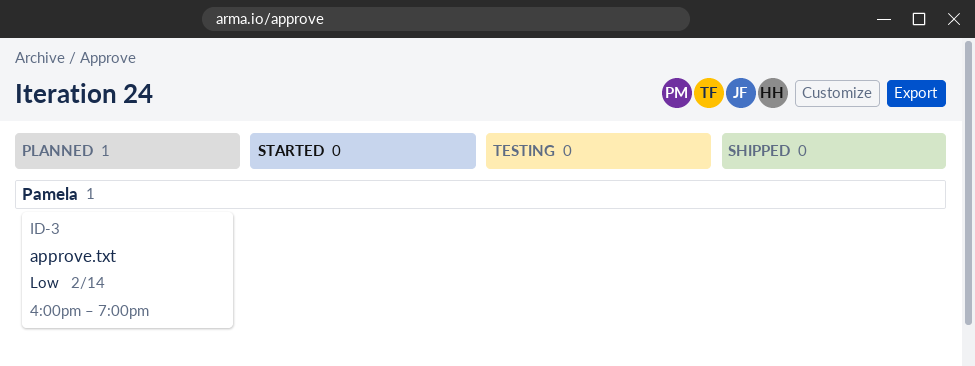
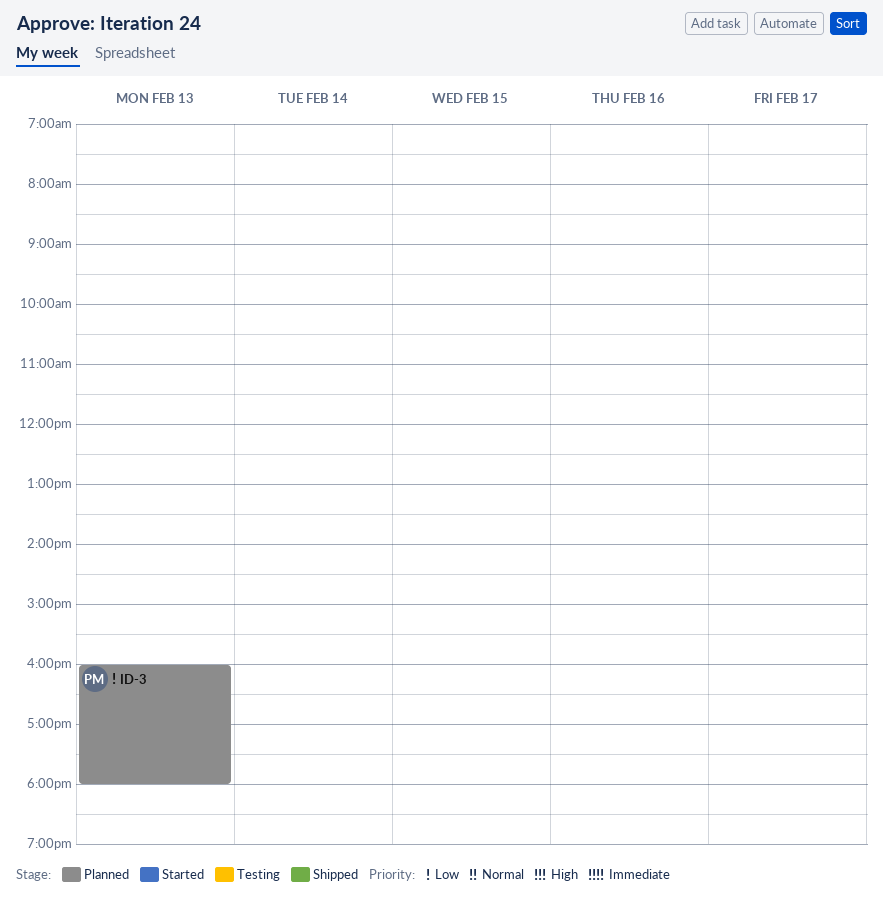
ID-3, day: Feb 14 -> Feb 13
ID-3, ends: 19:00 -> 18:00

